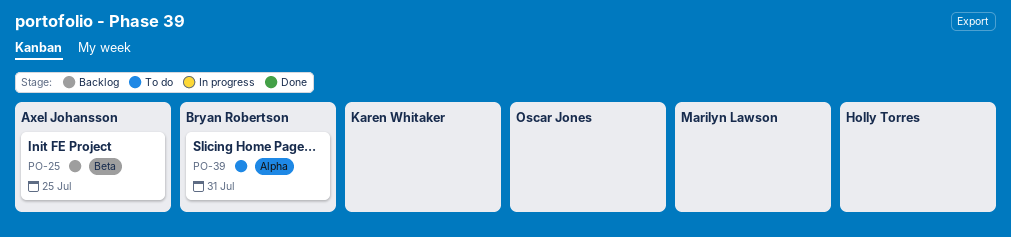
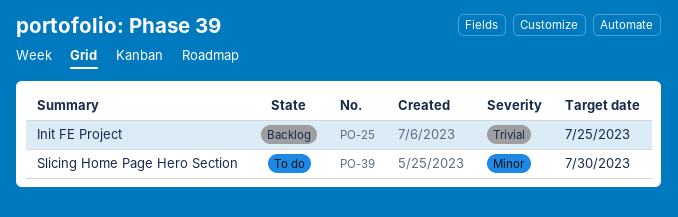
PO-39, due: Jul 31 -> Jul 30

